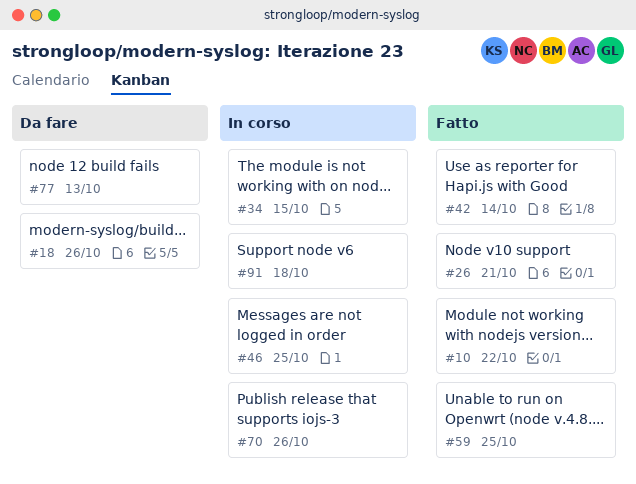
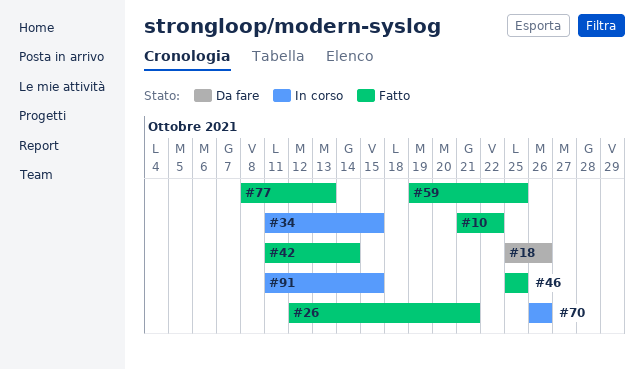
#46, status: In corso -> Fatto
#77, status: Da fare -> Fatto
#91, due: Oct 18 -> Oct 15

